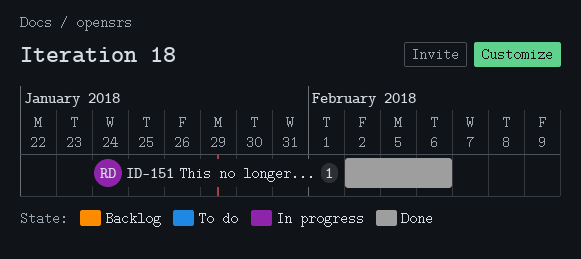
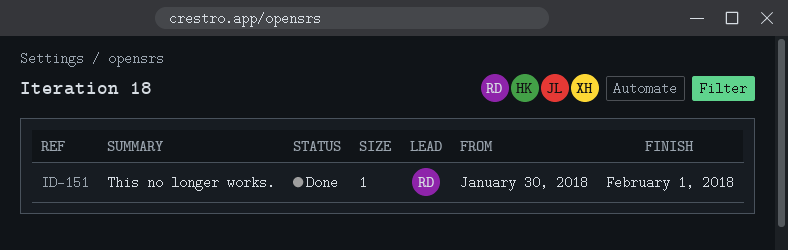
ID-151, start: Feb 2 -> Jan 30
ID-151, due: Feb 6 -> Feb 1

